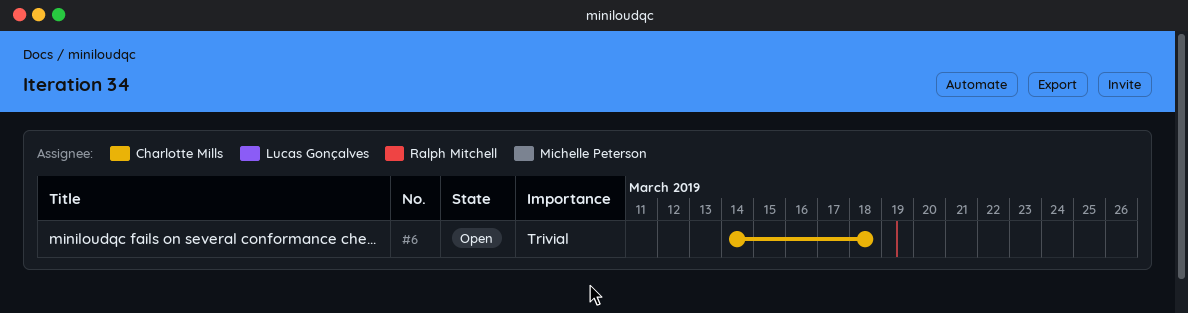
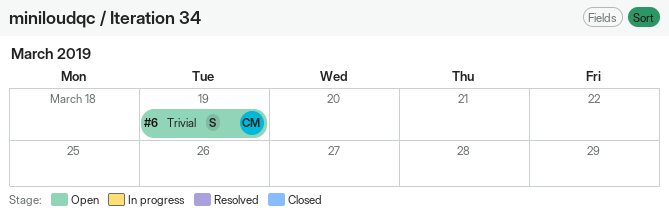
#6, due: Mar 18 -> Mar 19

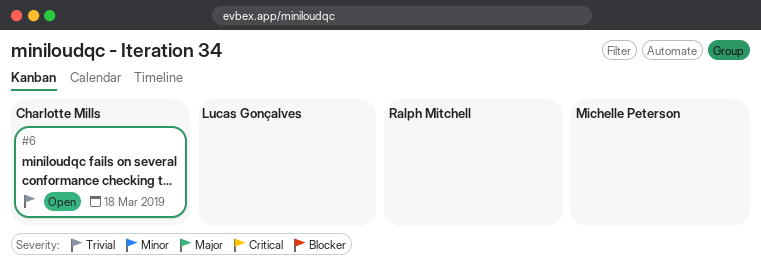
#6, due: Mar 19 -> Mar 18

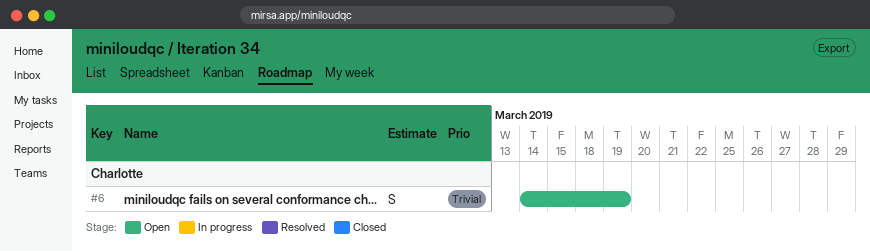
#6, due: Mar 18 -> Mar 19

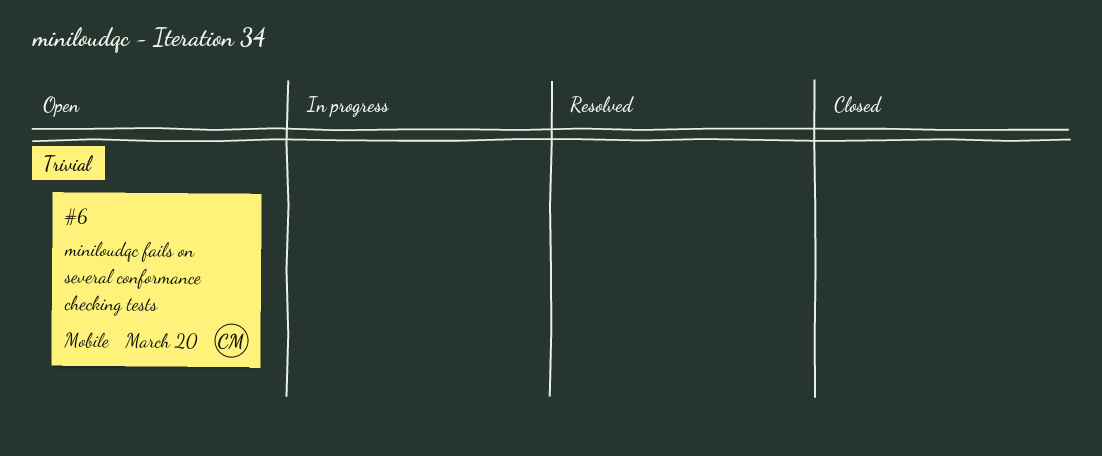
#6, due: Mar 19 -> Mar 20

